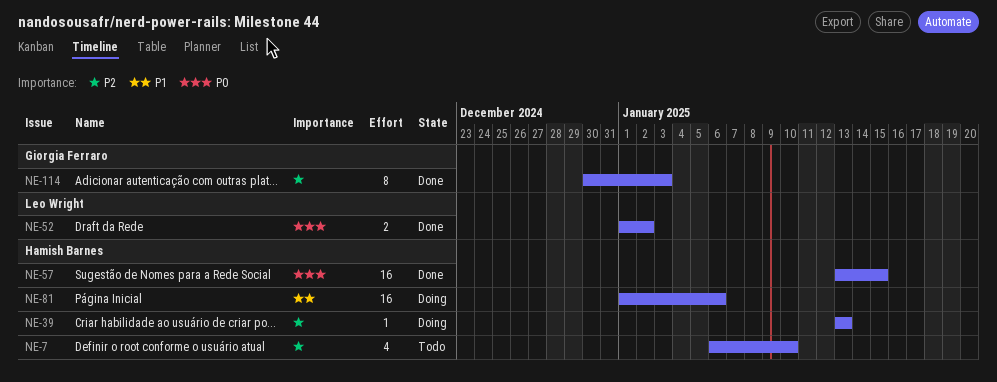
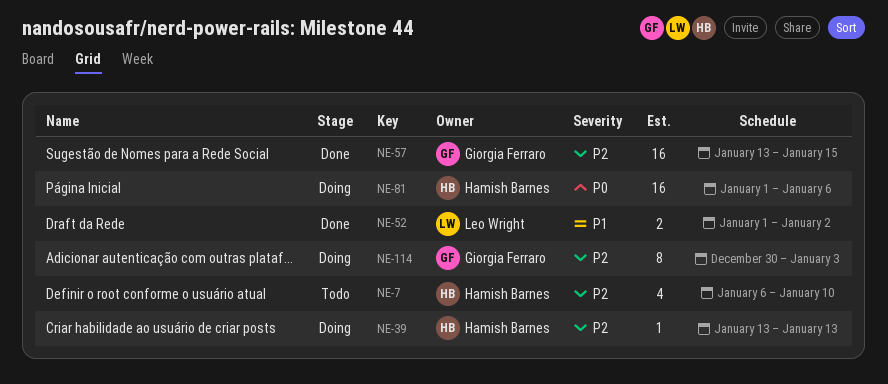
NE-52, priority: P0 -> P1
NE-57, owner: Hamish Barnes -> Giorgia Ferraro
NE-57, priority: P0 -> P2
NE-81, priority: P1 -> P0
NE-114, status: Done -> Doing

